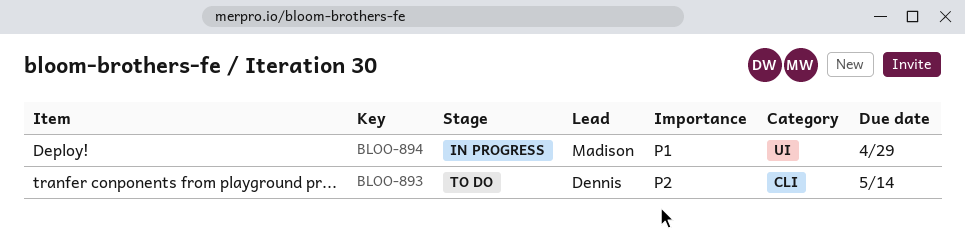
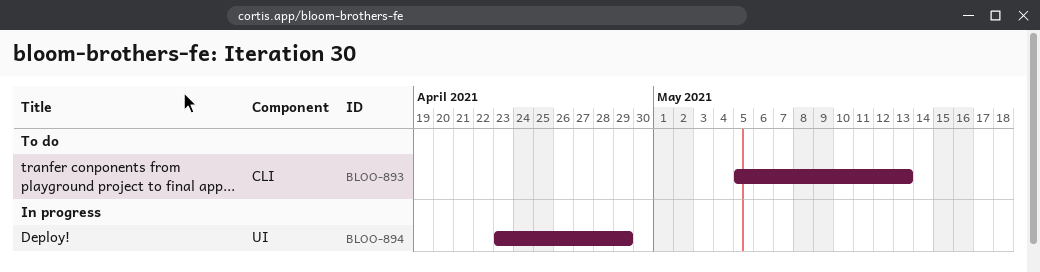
BLOO-893, due: May 14 -> May 13

